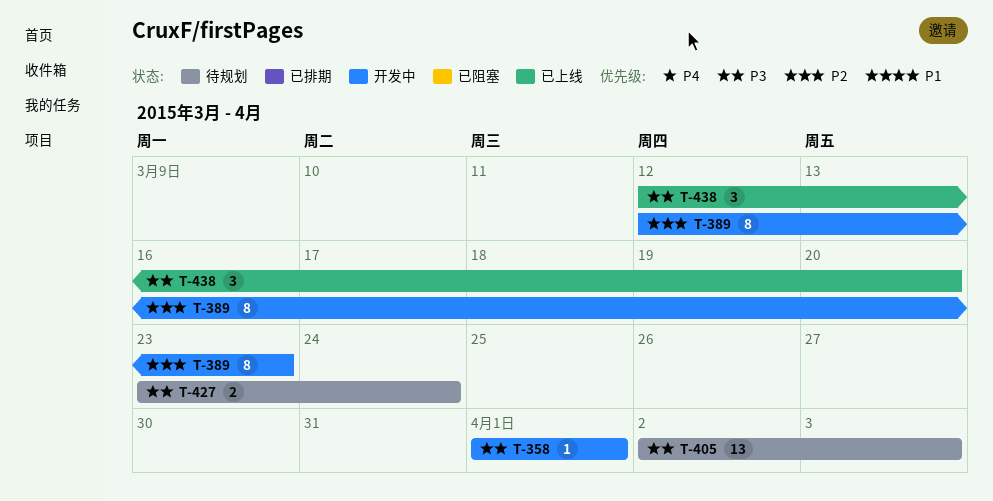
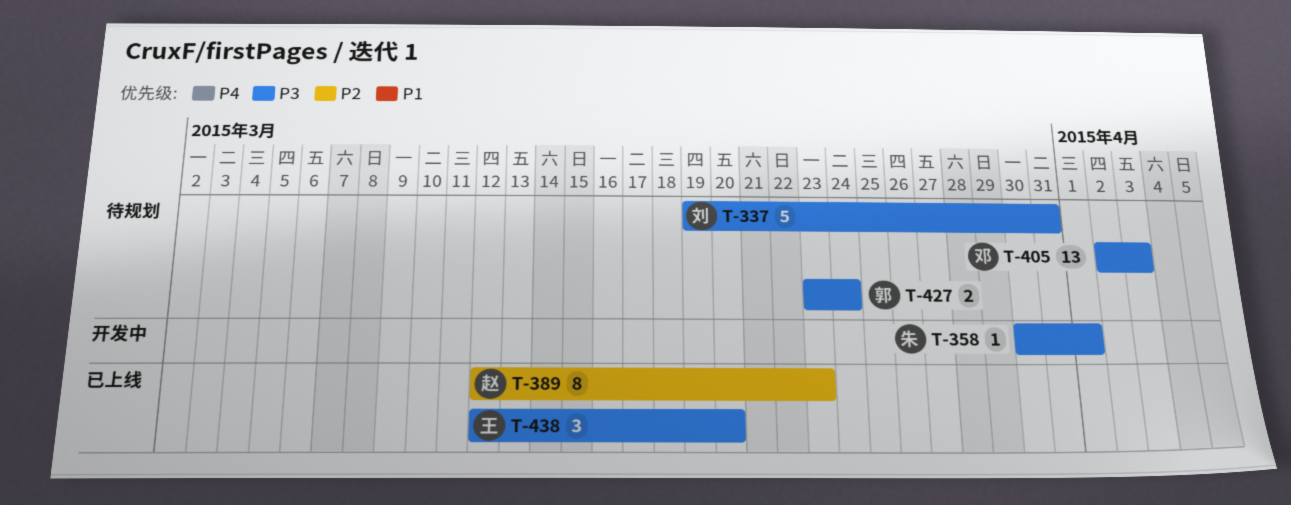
T-337: none -> present
T-358, start: Apr 1 -> Mar 30
T-389, status: 开发中 -> 已上线

